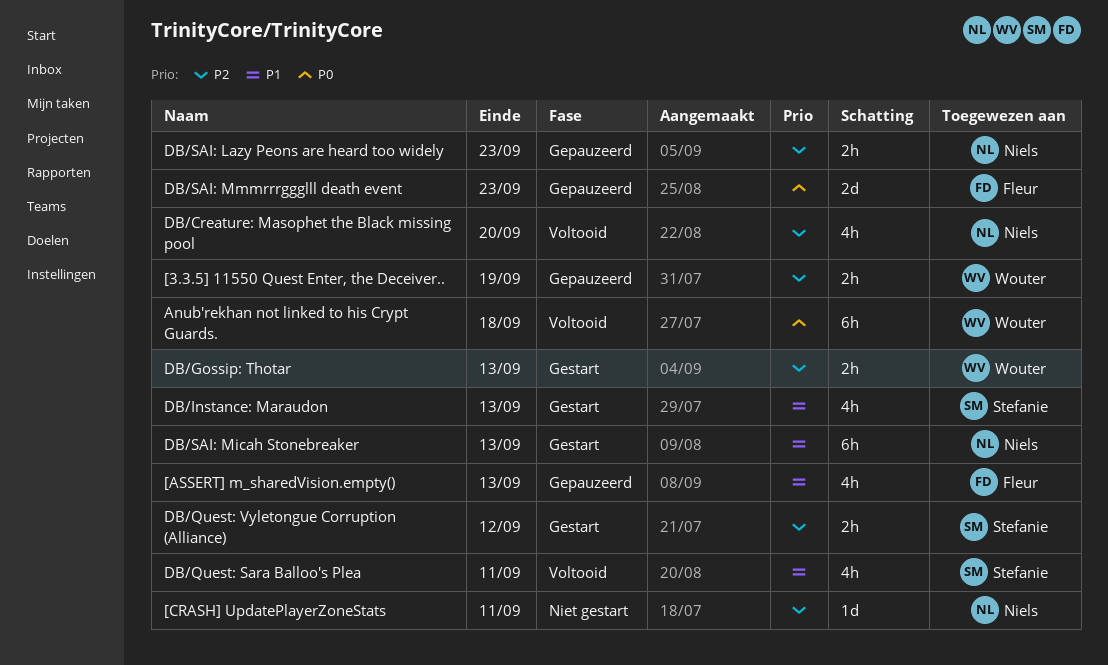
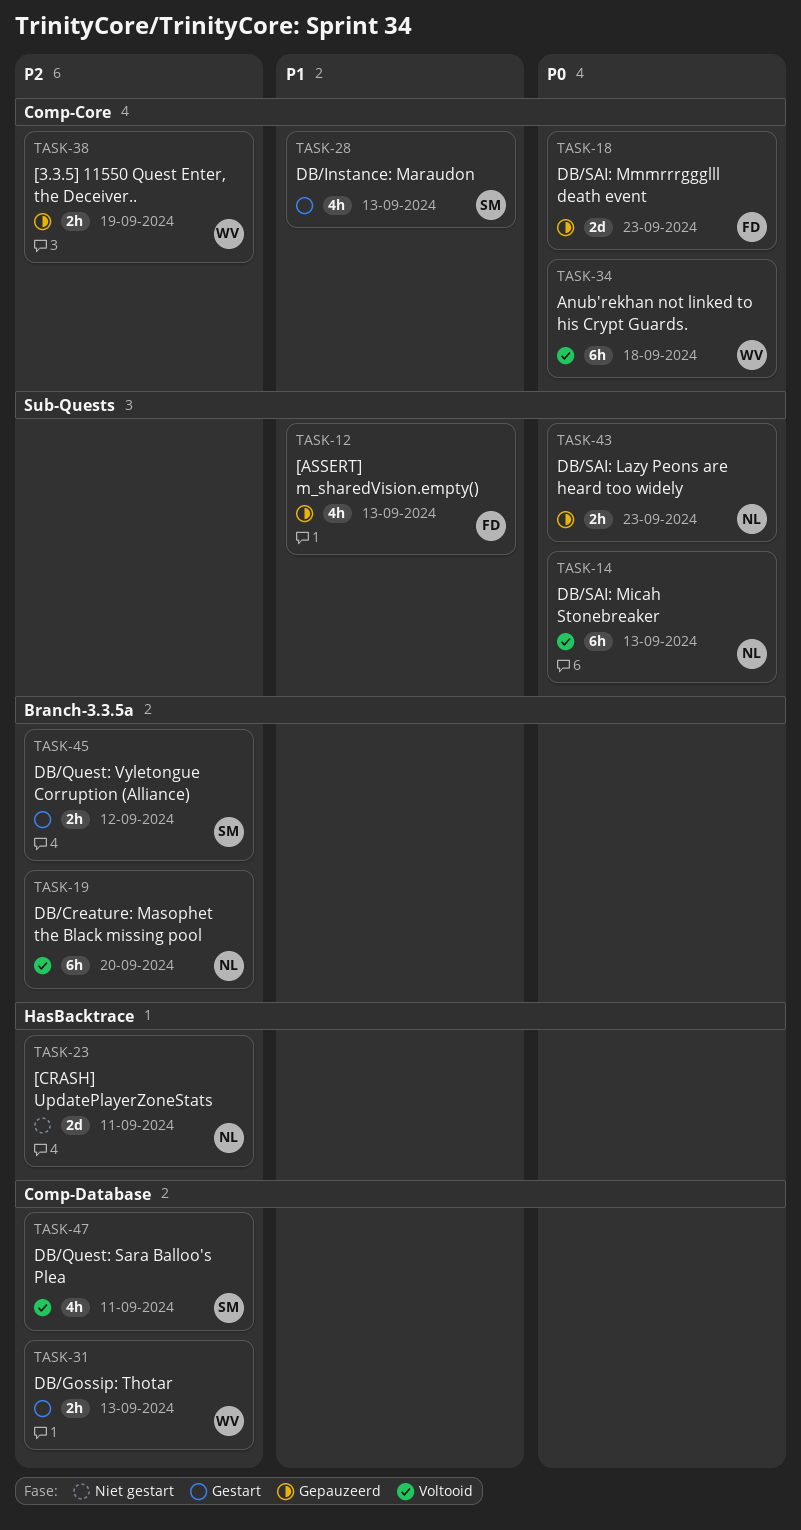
[CRASH] UpdatePlayerZoneStats, estimate: 1d -> 2d
DB/Creature: Masophet the Black missing pool, estimate: 4h -> 6h
DB/Quest: Sara Balloo's Plea, priority: P1 -> P2
DB/SAI: Lazy Peons are heard too widely, priority: P2 -> P0
DB/SAI: Micah Stonebreaker, status: Gestart -> Voltooid
DB/SAI: Micah Stonebreaker, priority: P1 -> P0

